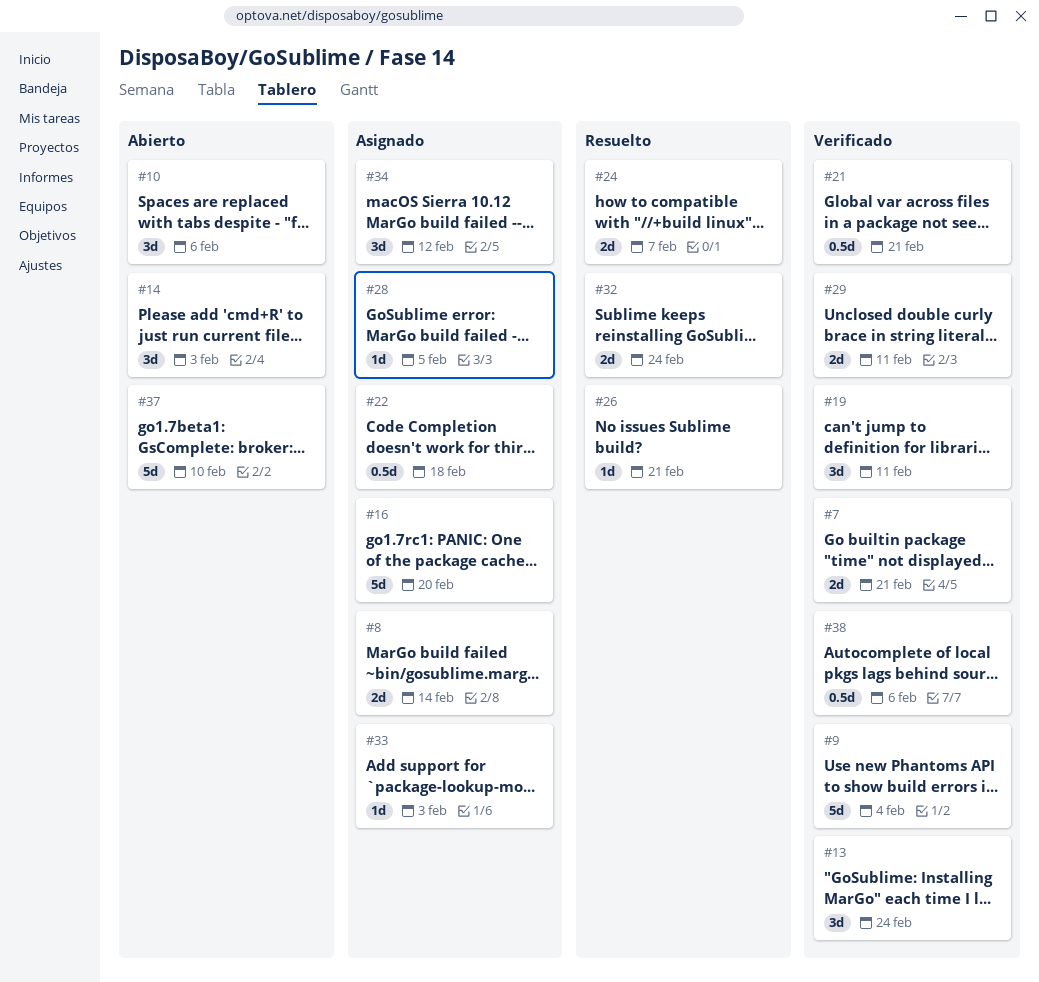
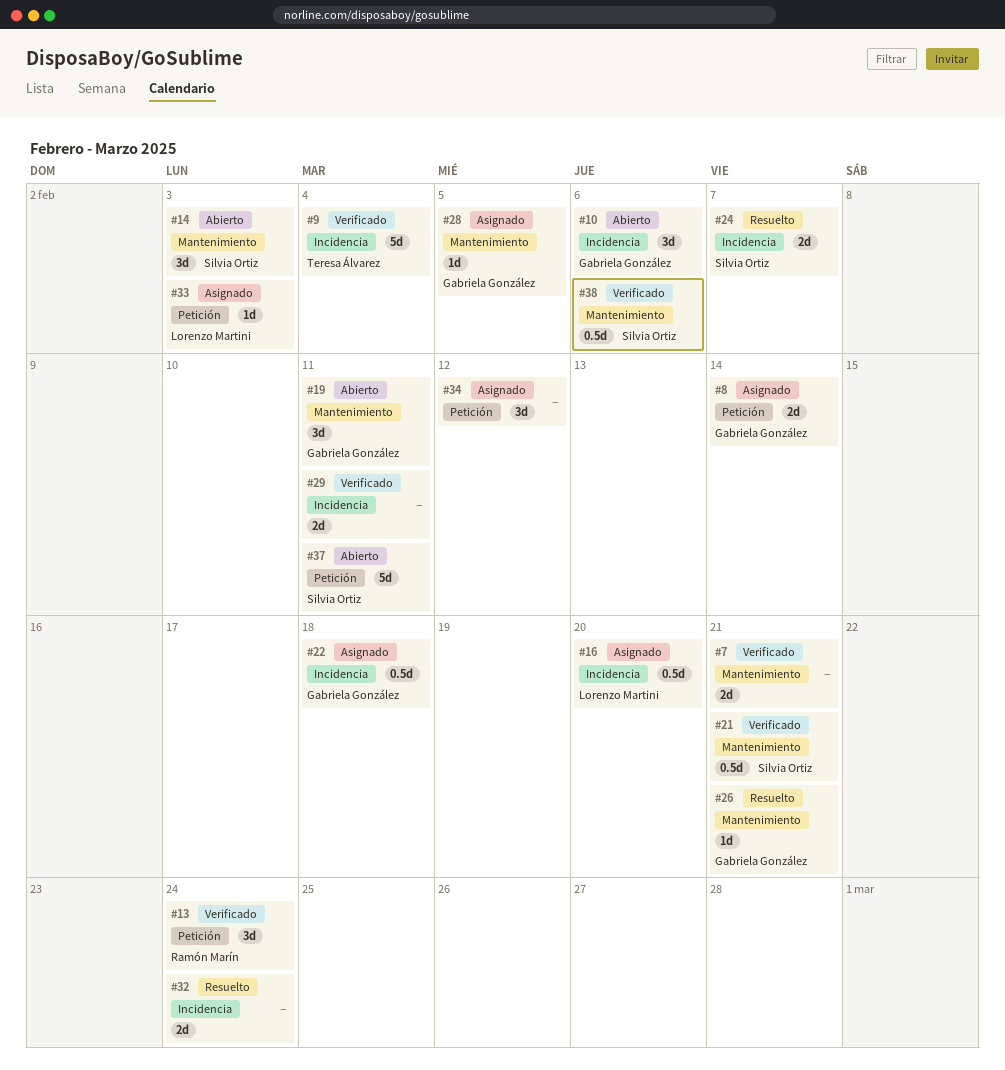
#16, estimate: 5d -> 0.5d
#19, status: Verificado -> Abierto
#37, due: Feb 10 -> Feb 11

